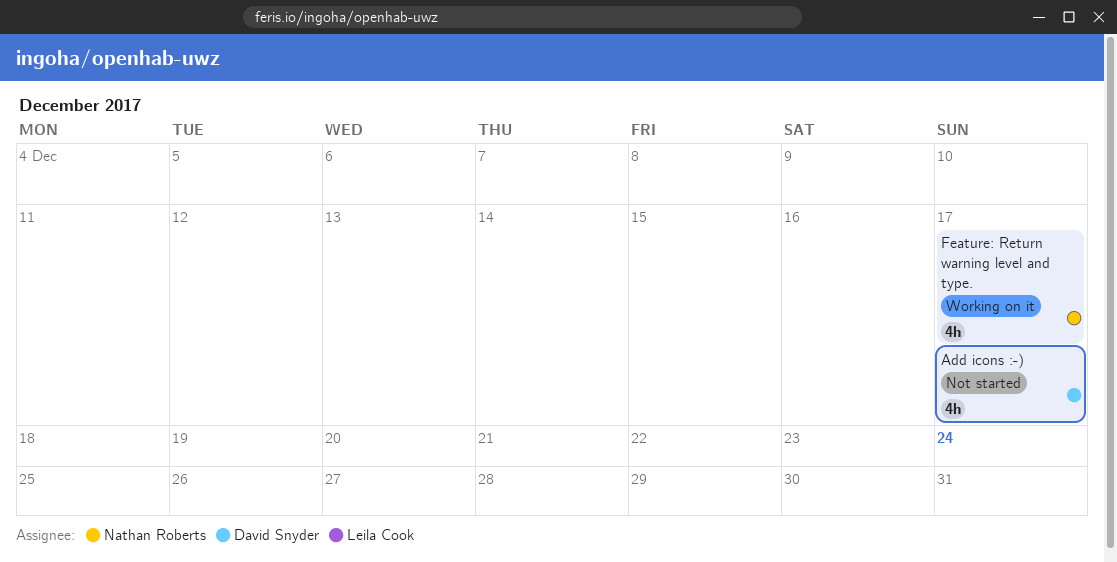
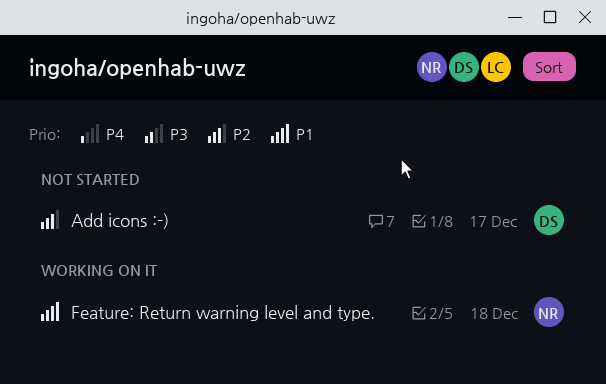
Feature: Return warning level and type., due: Dec 17 -> Dec 18

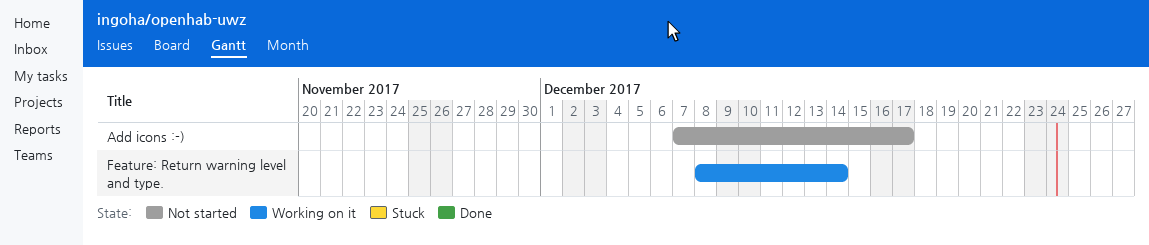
Feature: Return warning level and type., due: Dec 18 -> Dec 14

